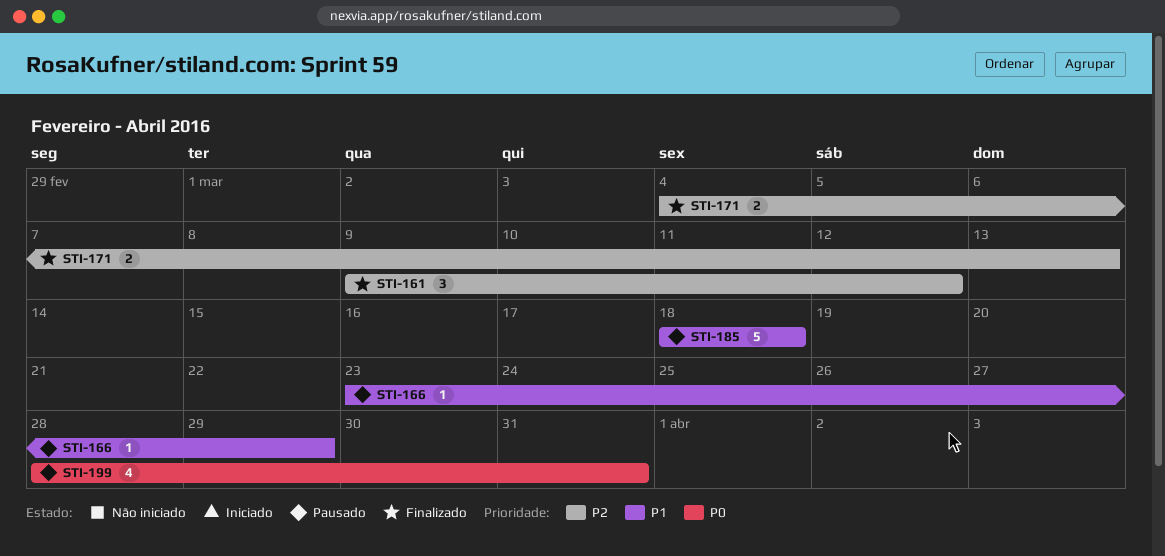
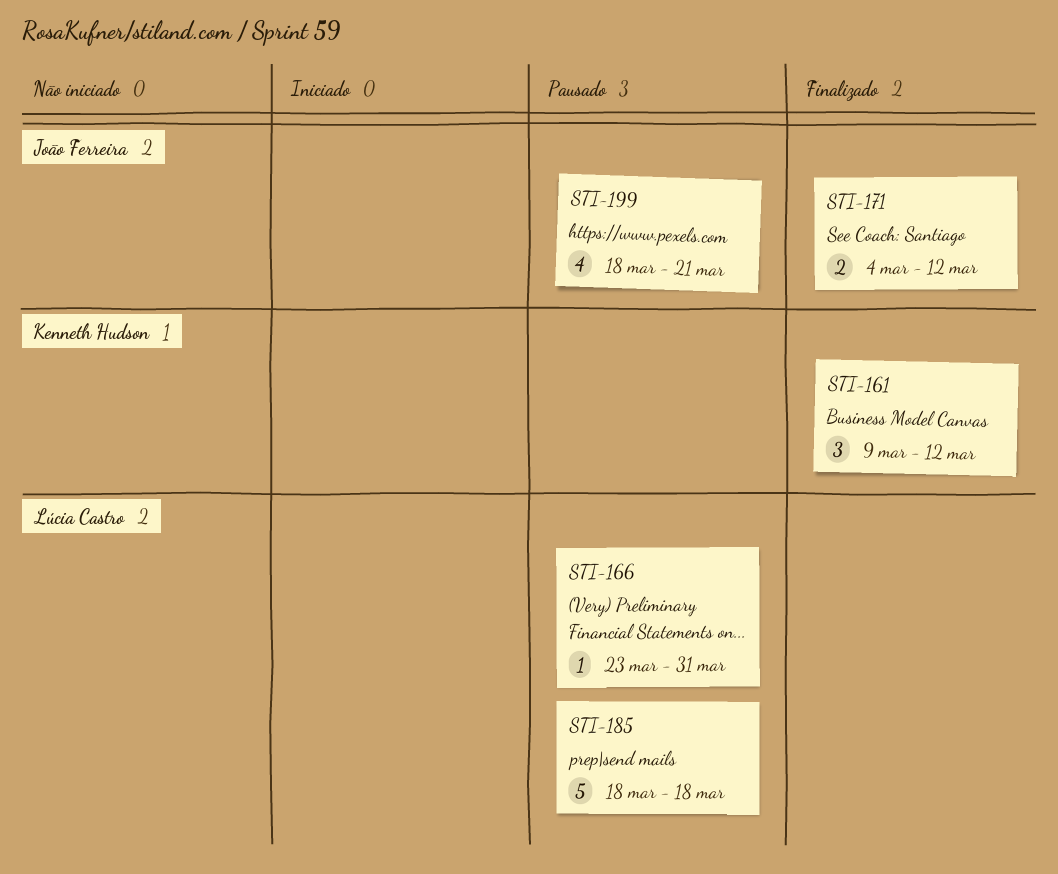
STI-166, due: Mar 29 -> Mar 31
STI-171, due: Mar 13 -> Mar 12
STI-199, start: Mar 28 -> Mar 18
STI-199, due: Mar 31 -> Mar 21

